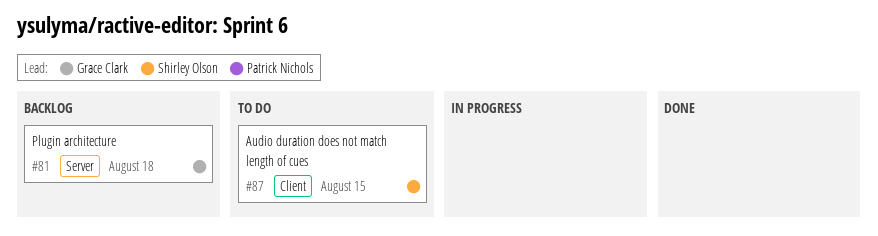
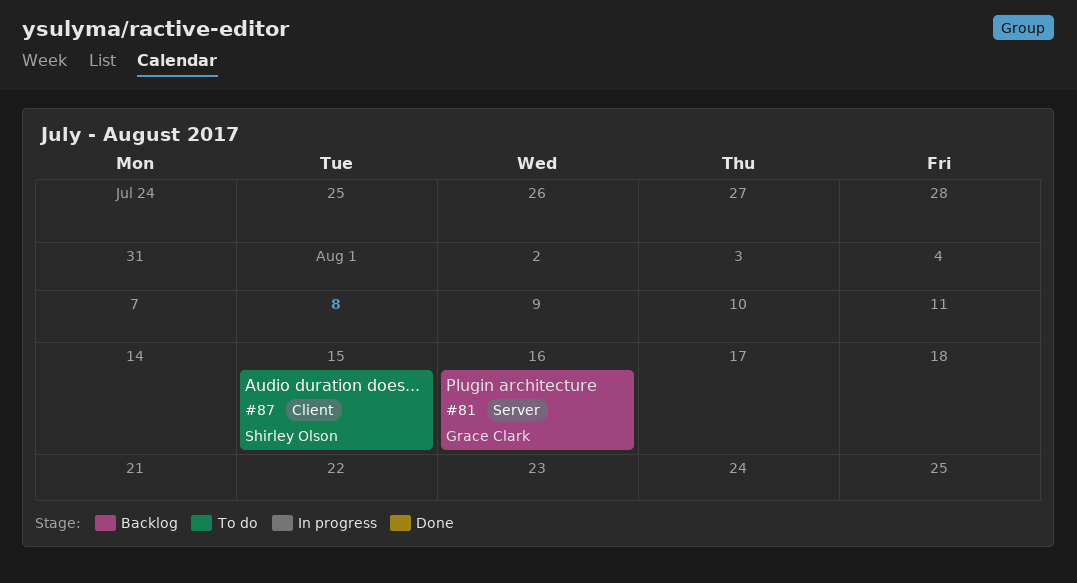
#81, due: Aug 18 -> Aug 16

